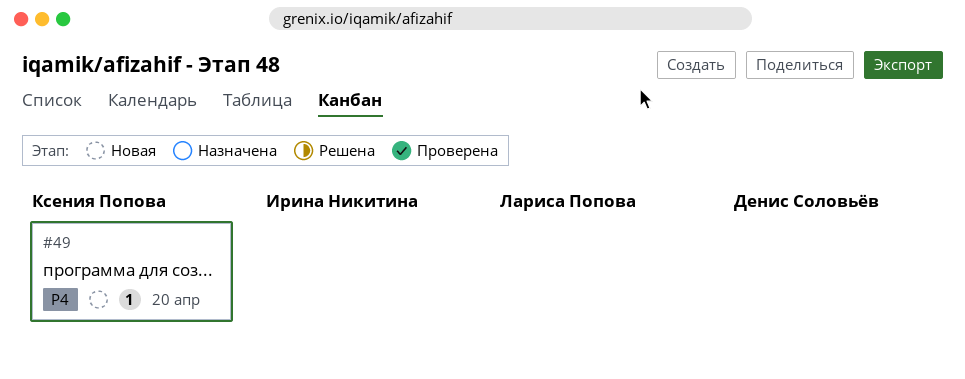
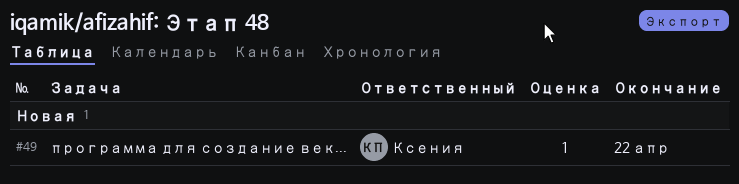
#49, due: Apr 20 -> Apr 22

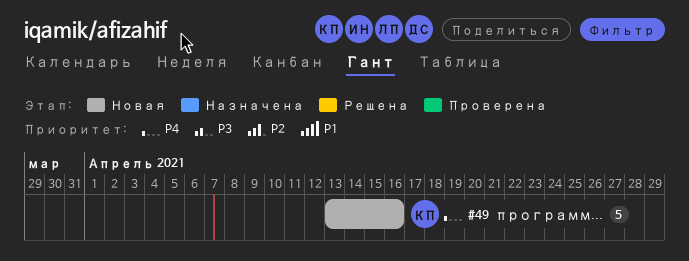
#49, estimate: 1 -> 5
#49, due: Apr 22 -> Apr 16

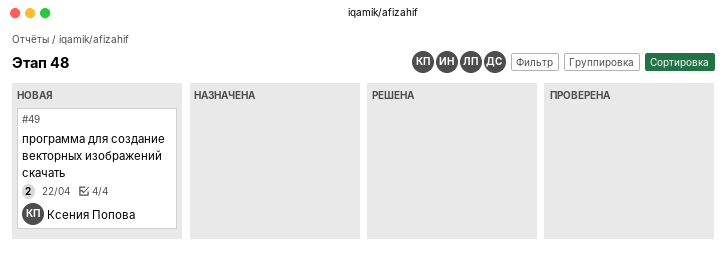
#49, estimate: 5 -> 2
#49, due: Apr 16 -> Apr 22

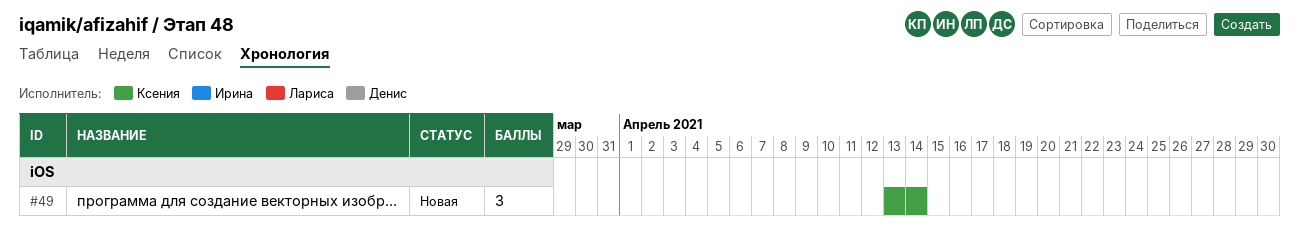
#49, estimate: 2 -> 3
#49, due: Apr 22 -> Apr 14

